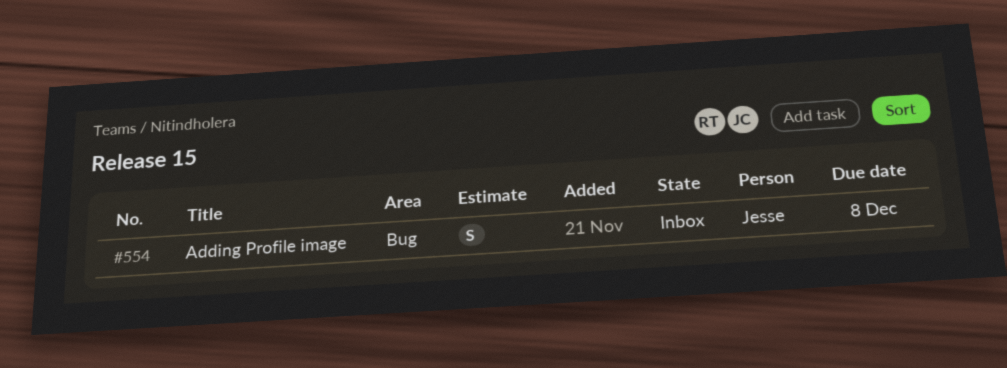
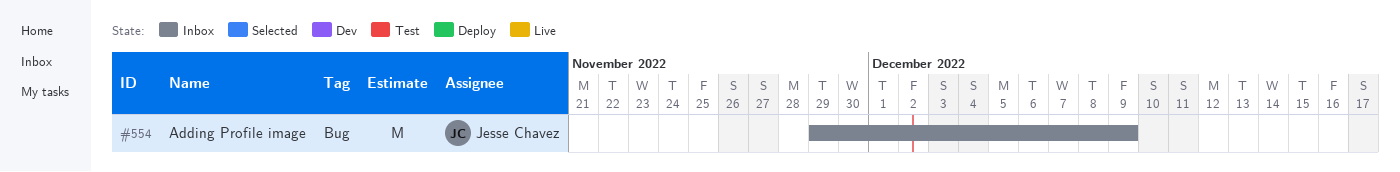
#554, estimate: S -> M
#554, due: Dec 8 -> Dec 9

